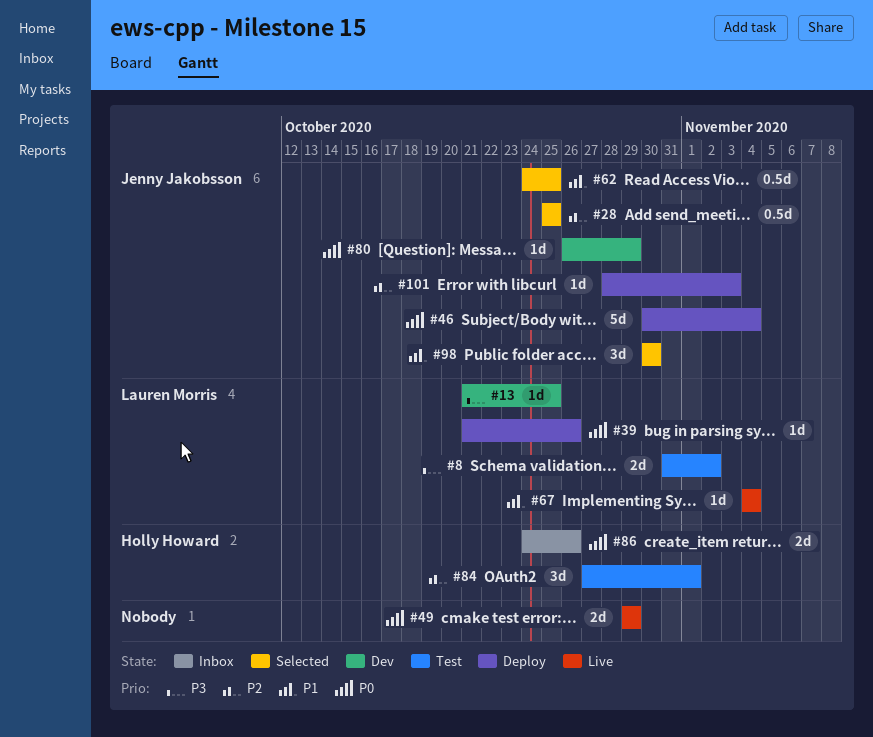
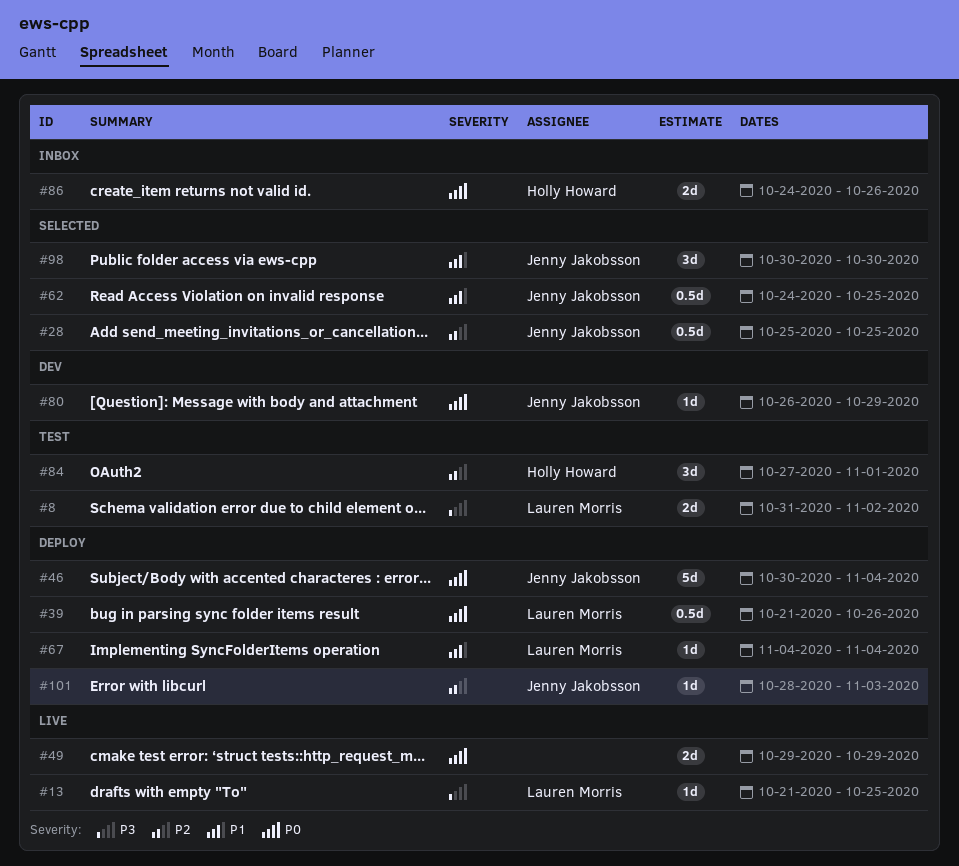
#13, status: Dev -> Live
#39, estimate: 1d -> 0.5d
#67, status: Live -> Deploy

